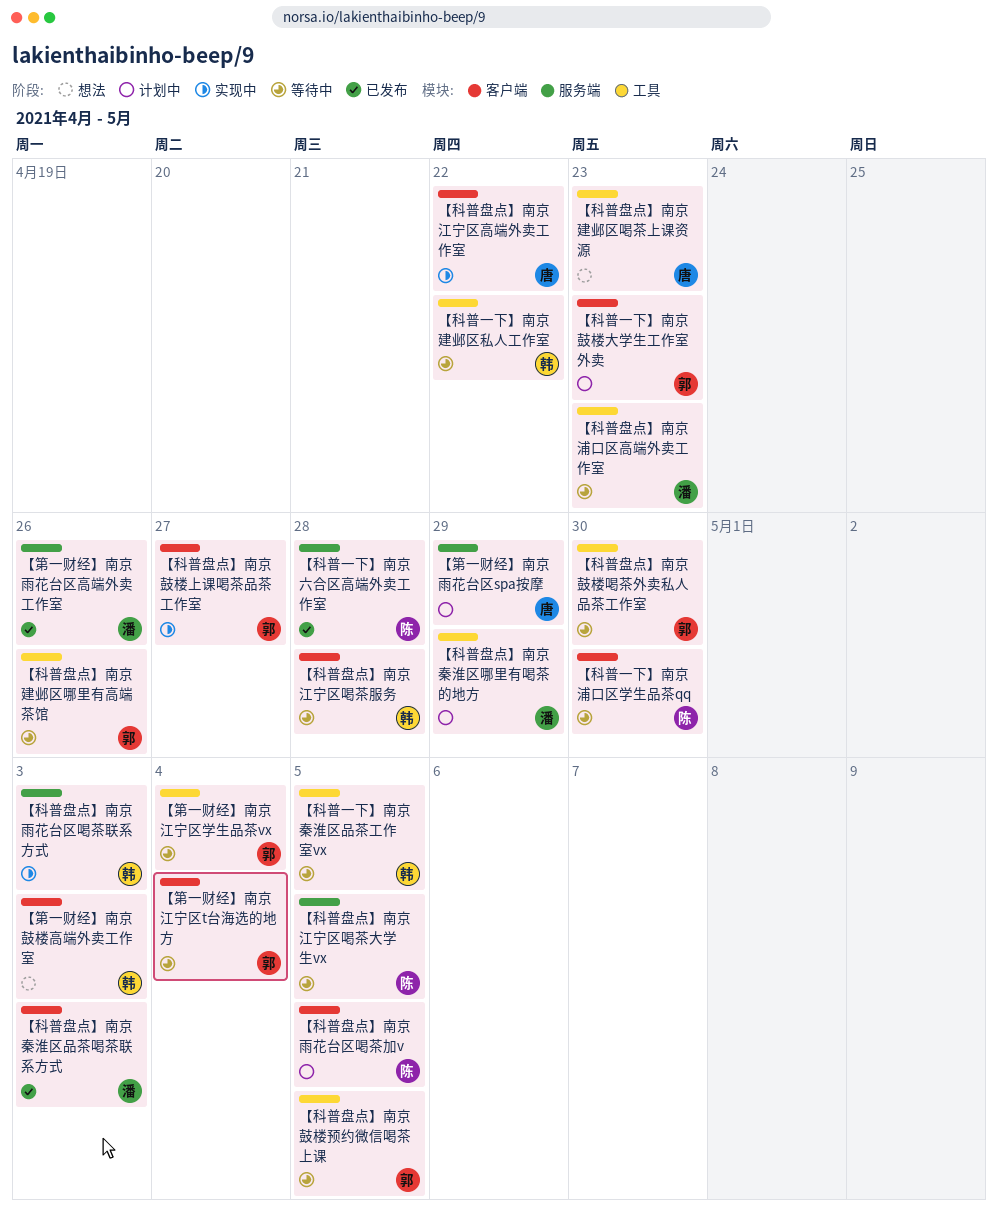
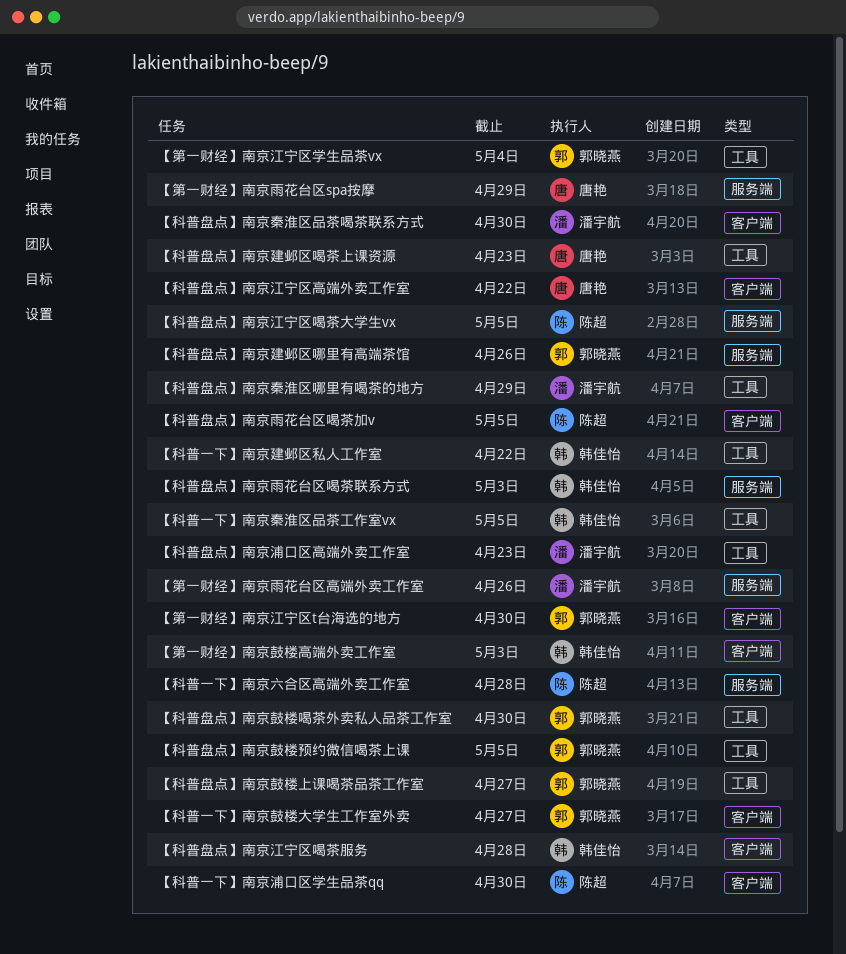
【科普一下】南京鼓楼大学生工作室外卖, due: Apr 23 -> Apr 27
【科普盘点】南京建邺区哪里有高端茶馆, label: 工具 -> 服务端
【科普盘点】南京秦淮区品茶喝茶联系方式, due: May 3 -> Apr 30
【科普盘点】南京鼓楼上课喝茶品茶工作室, label: 客户端 -> 工具
【第一财经】南京江宁区t台海选的地方, due: May 4 -> Apr 30

